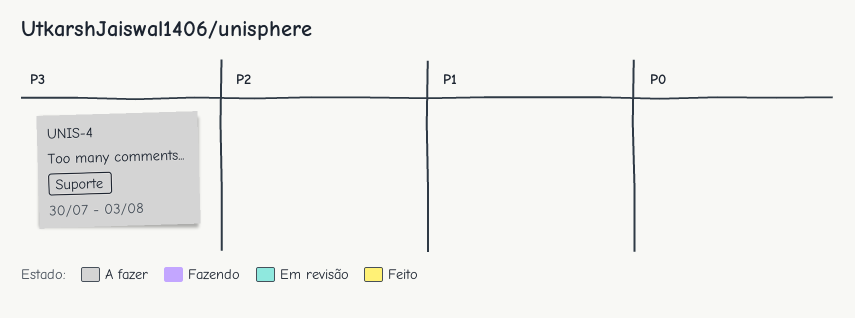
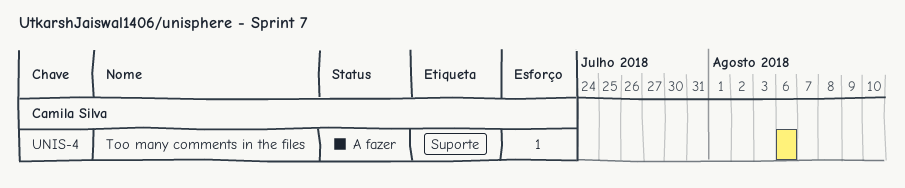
UNIS-4, start: Jul 30 -> Aug 6
UNIS-4, due: Aug 3 -> Aug 6

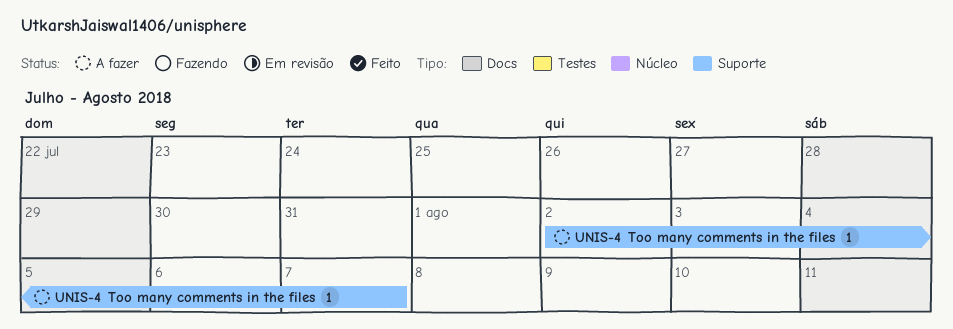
UNIS-4, start: Aug 6 -> Aug 2
UNIS-4, due: Aug 6 -> Aug 7

